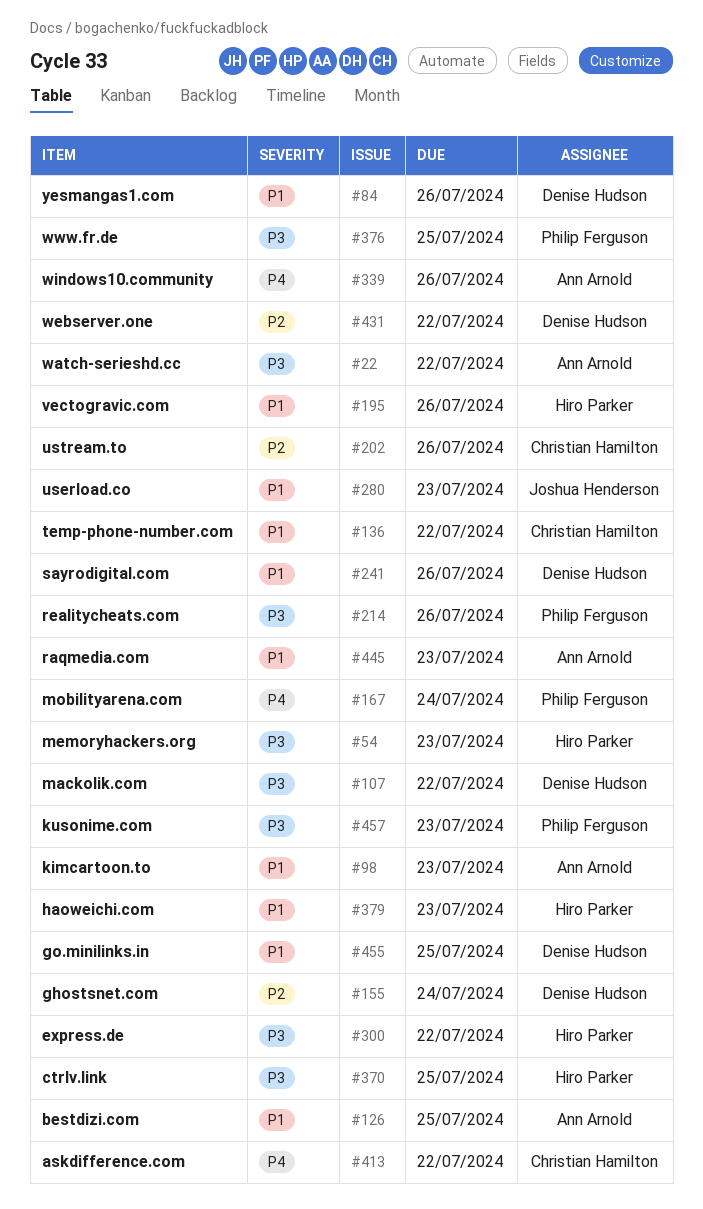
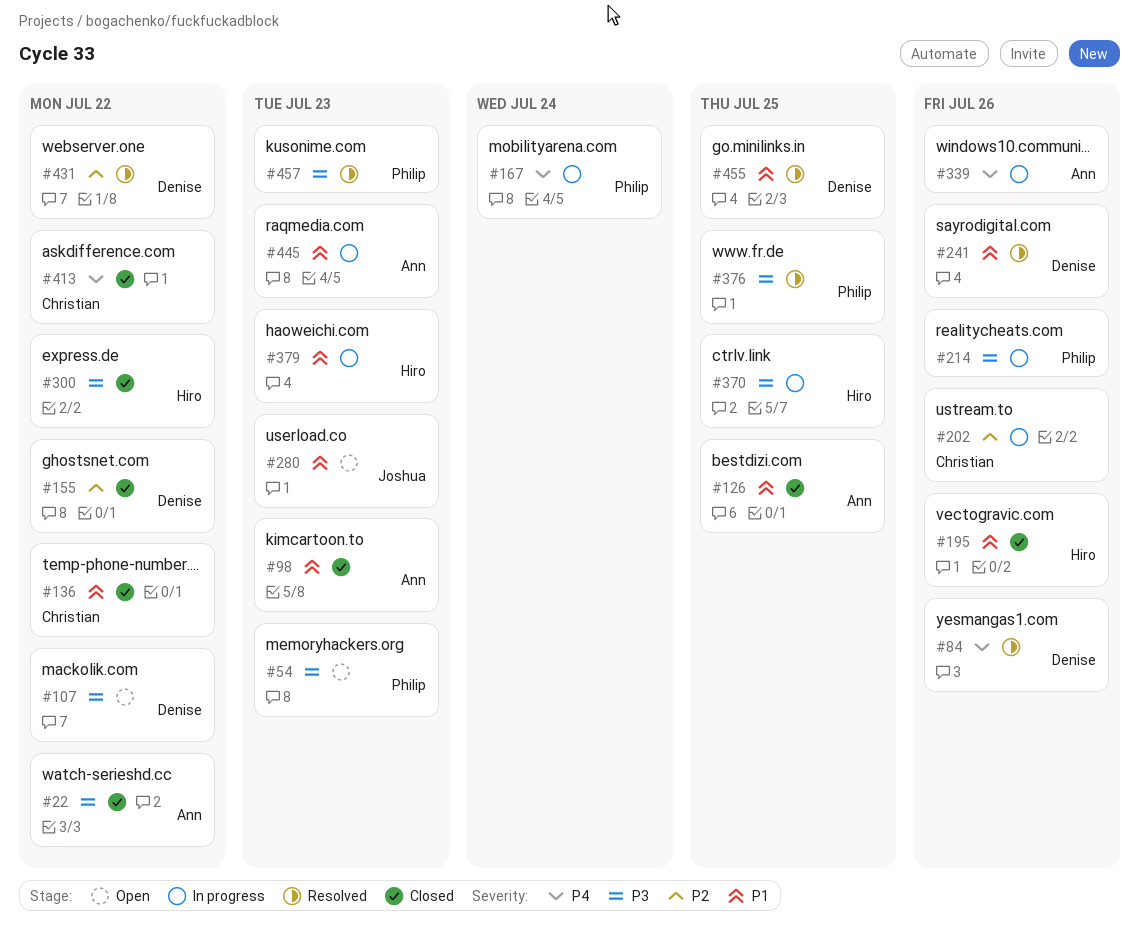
#54, owner: Hiro Parker -> Philip Ferguson
#84, priority: P1 -> P4
#155, due: Jul 24 -> Jul 22

